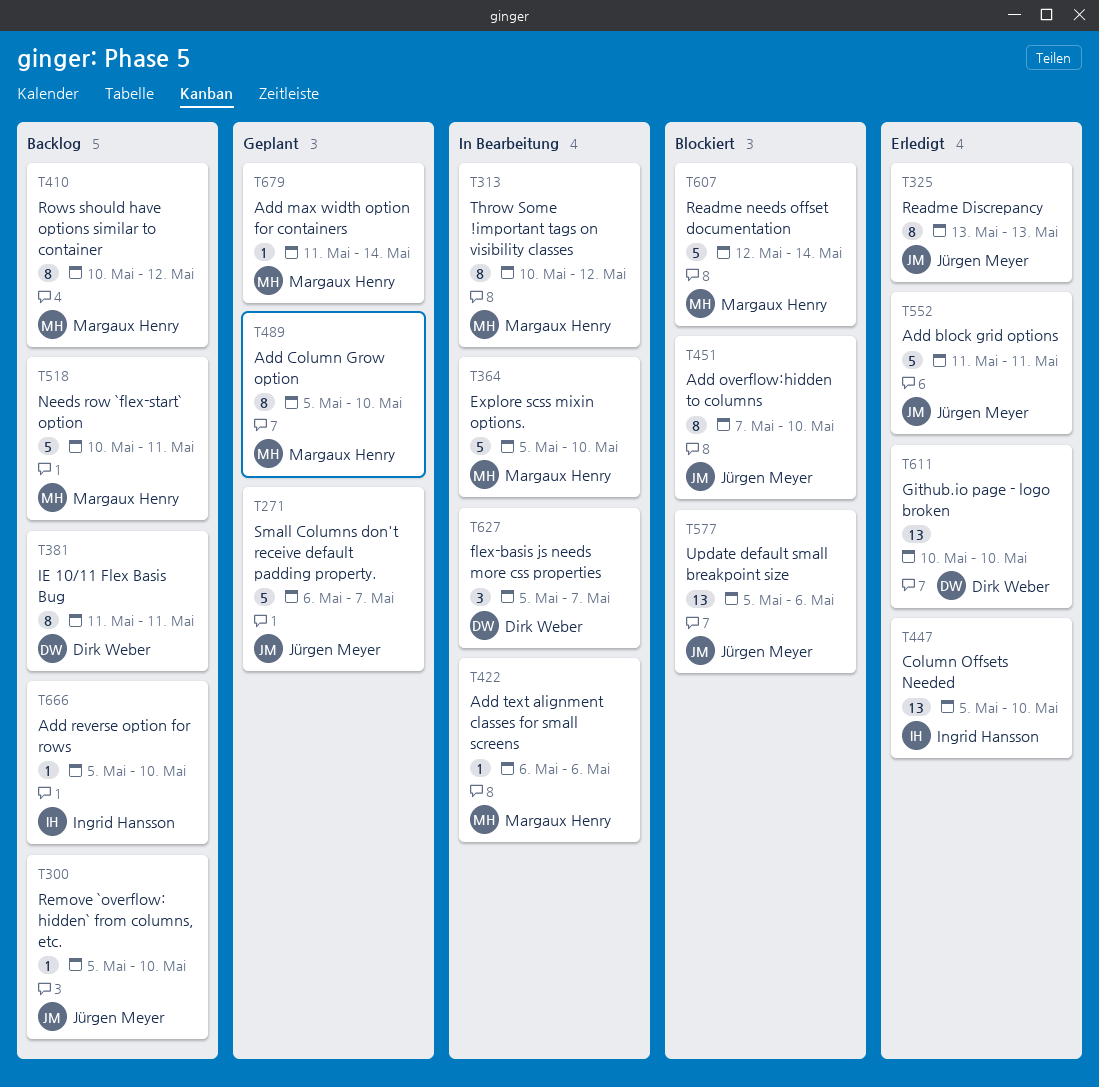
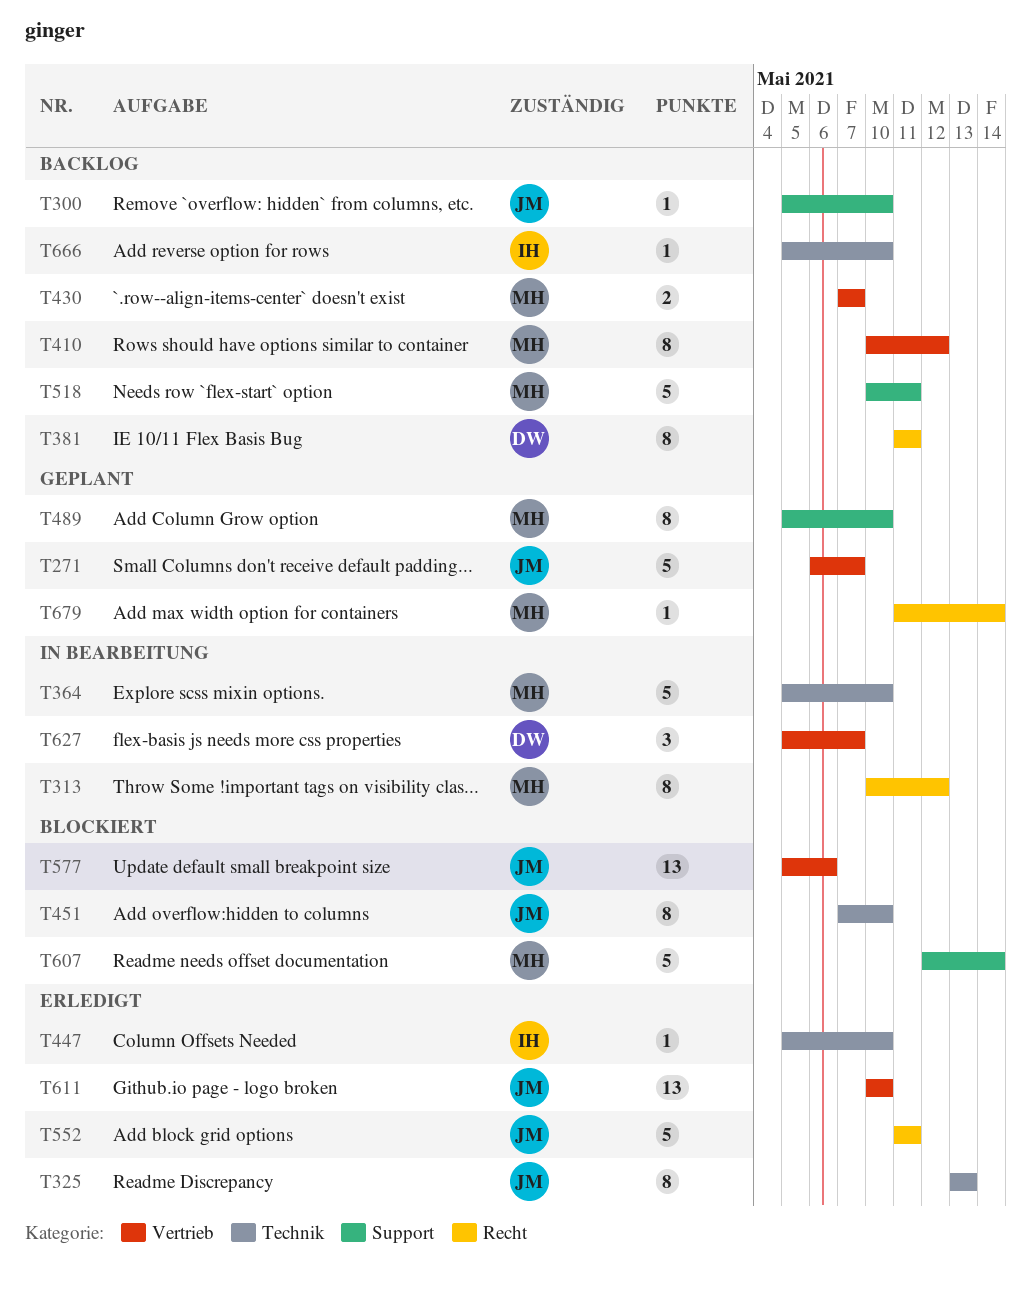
T422: present -> none
T430: none -> present
T447, estimate: 13 -> 1
T611, owner: Dirk Weber -> Jürgen Meyer

